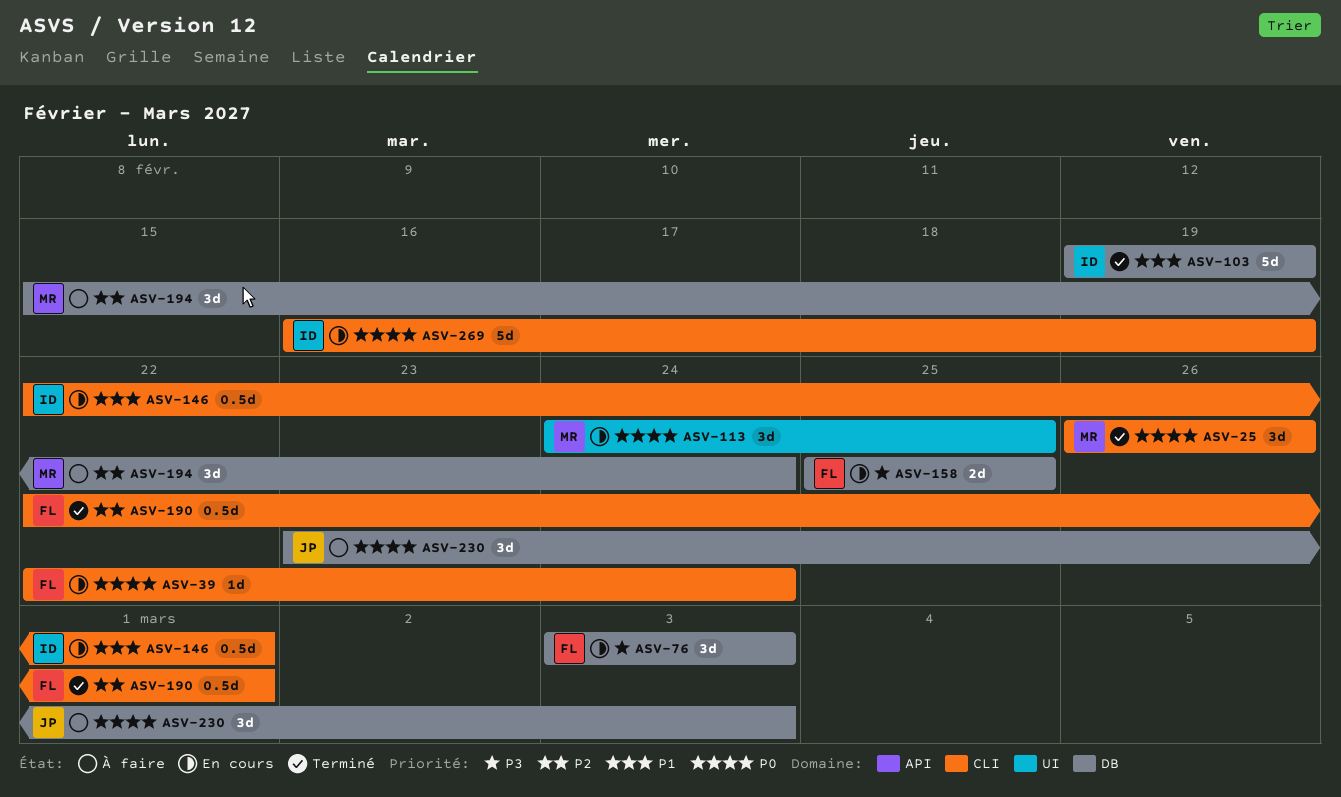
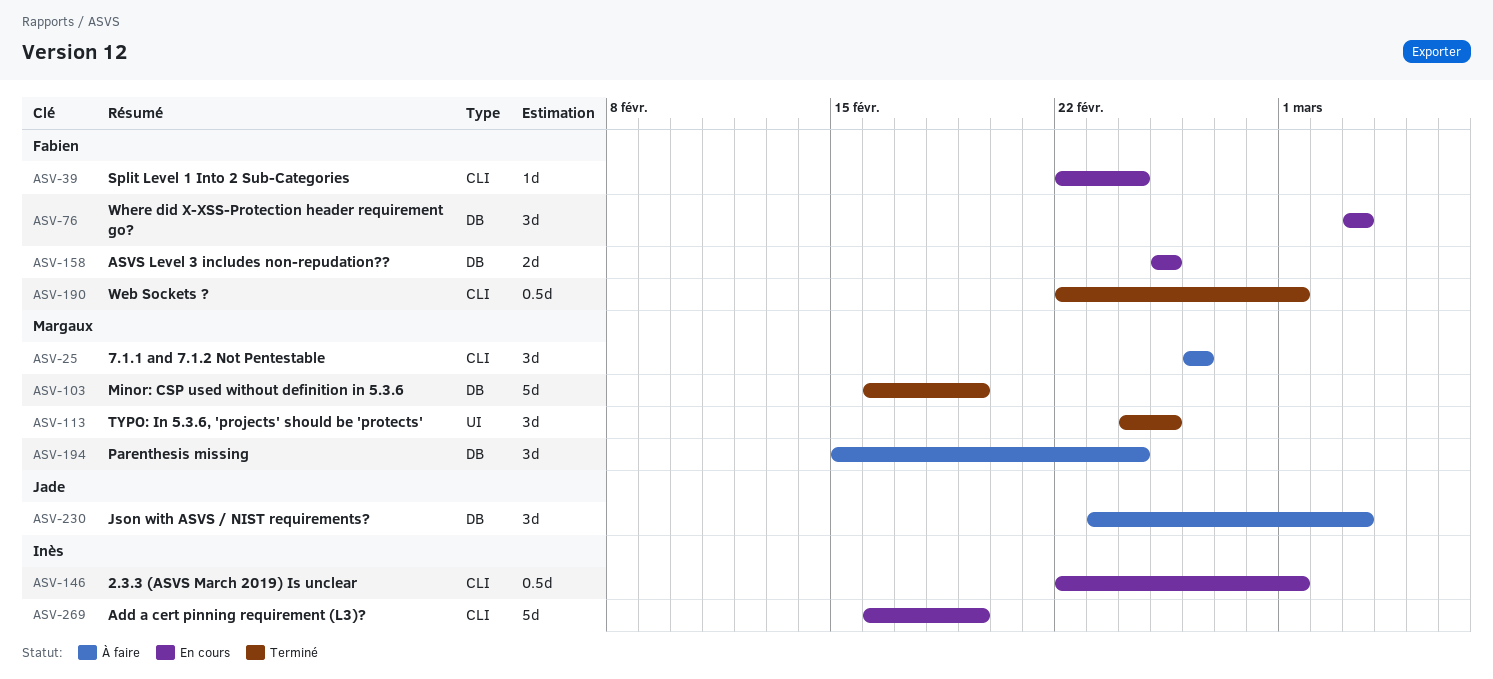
ASV-25, status: Terminé -> À faire
ASV-103, owner: Inès -> Margaux
ASV-103, start: Feb 19 -> Feb 16
ASV-113, status: En cours -> Terminé

